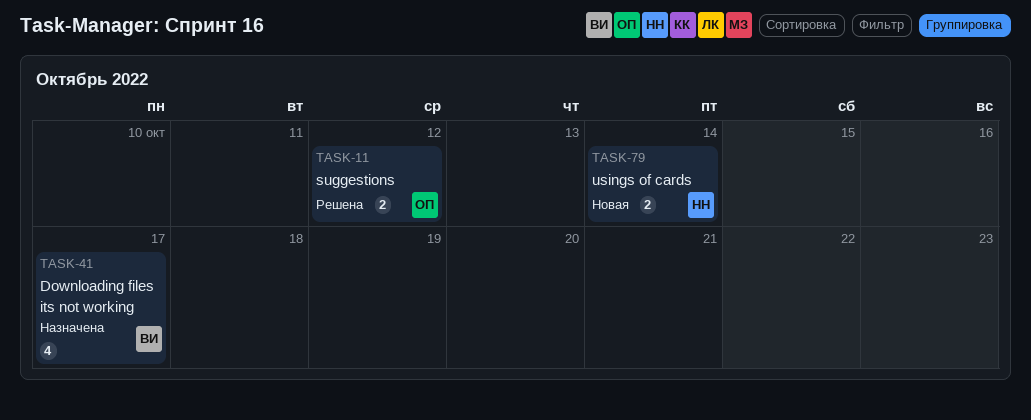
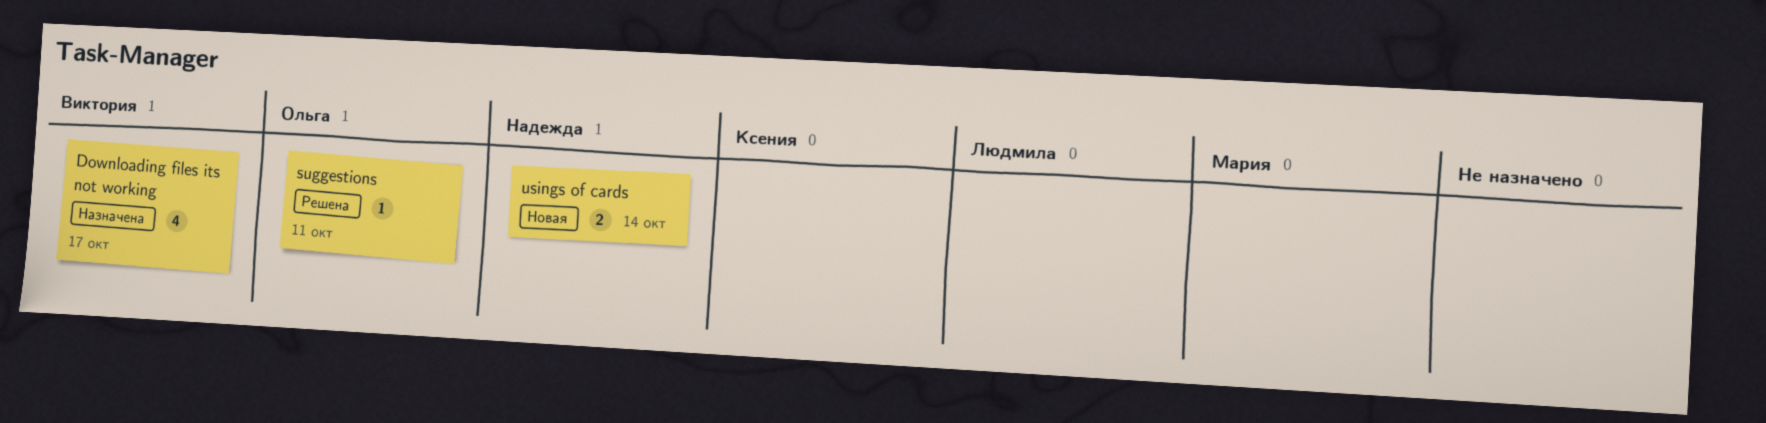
suggestions, estimate: 2 -> 1
suggestions, due: Oct 12 -> Oct 11

